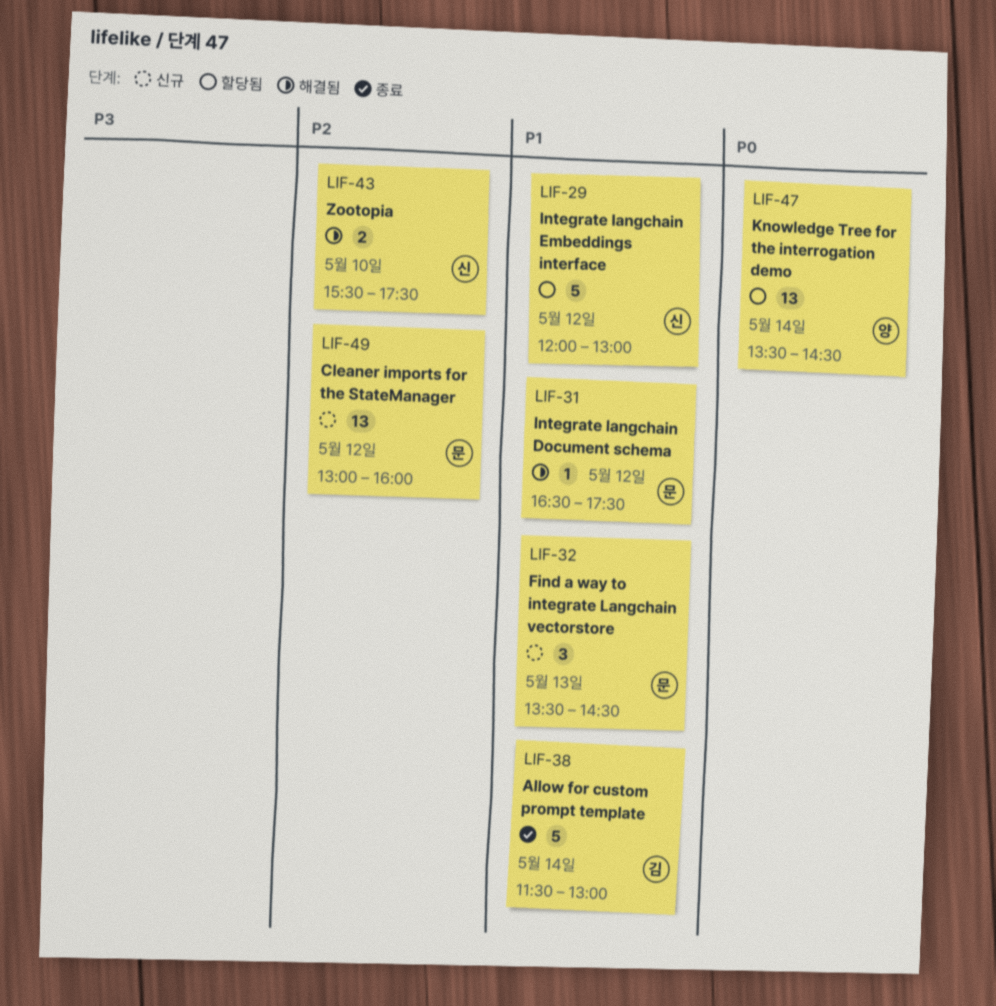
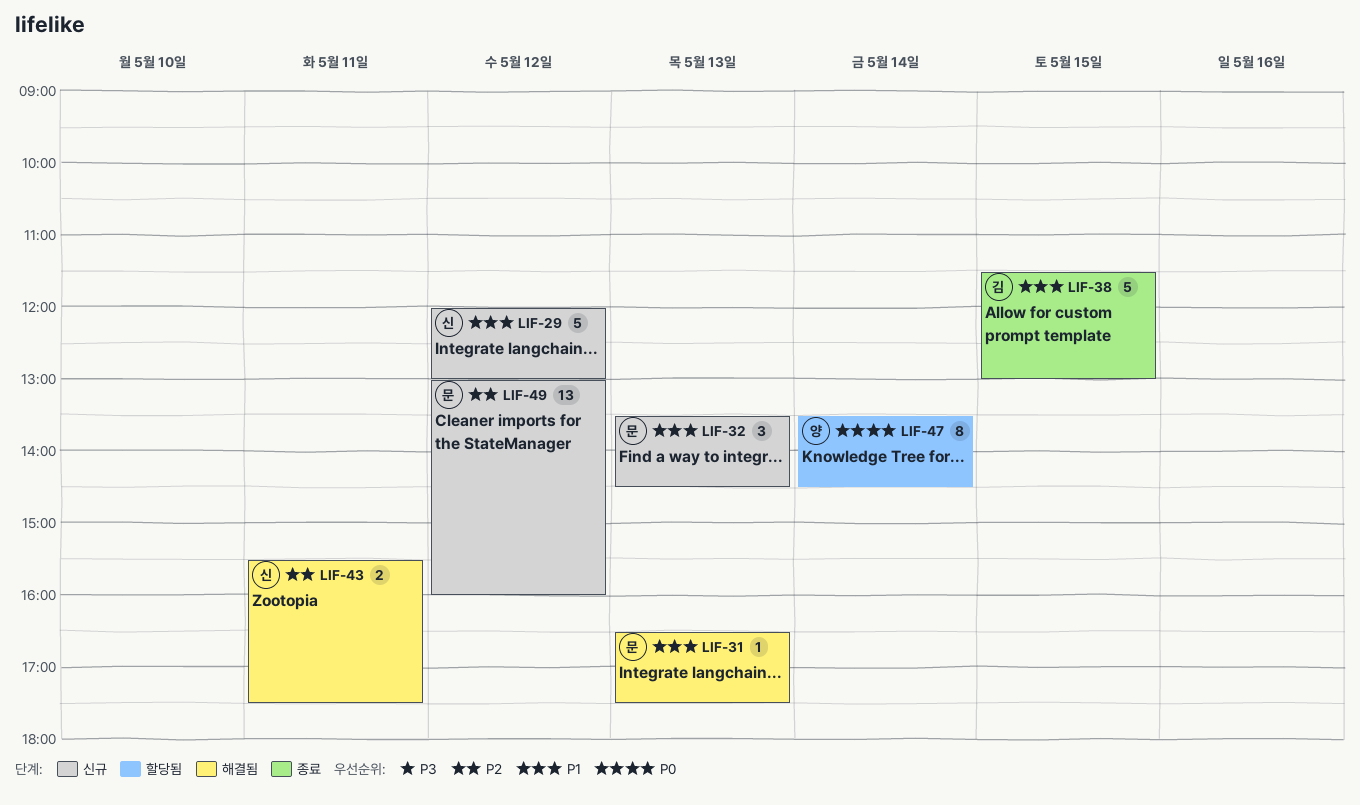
LIF-29, status: 할당됨 -> 신규
LIF-31, day: May 12 -> May 13
LIF-38, day: May 14 -> May 15
LIF-43, day: May 10 -> May 11
LIF-47, estimate: 13 -> 8

